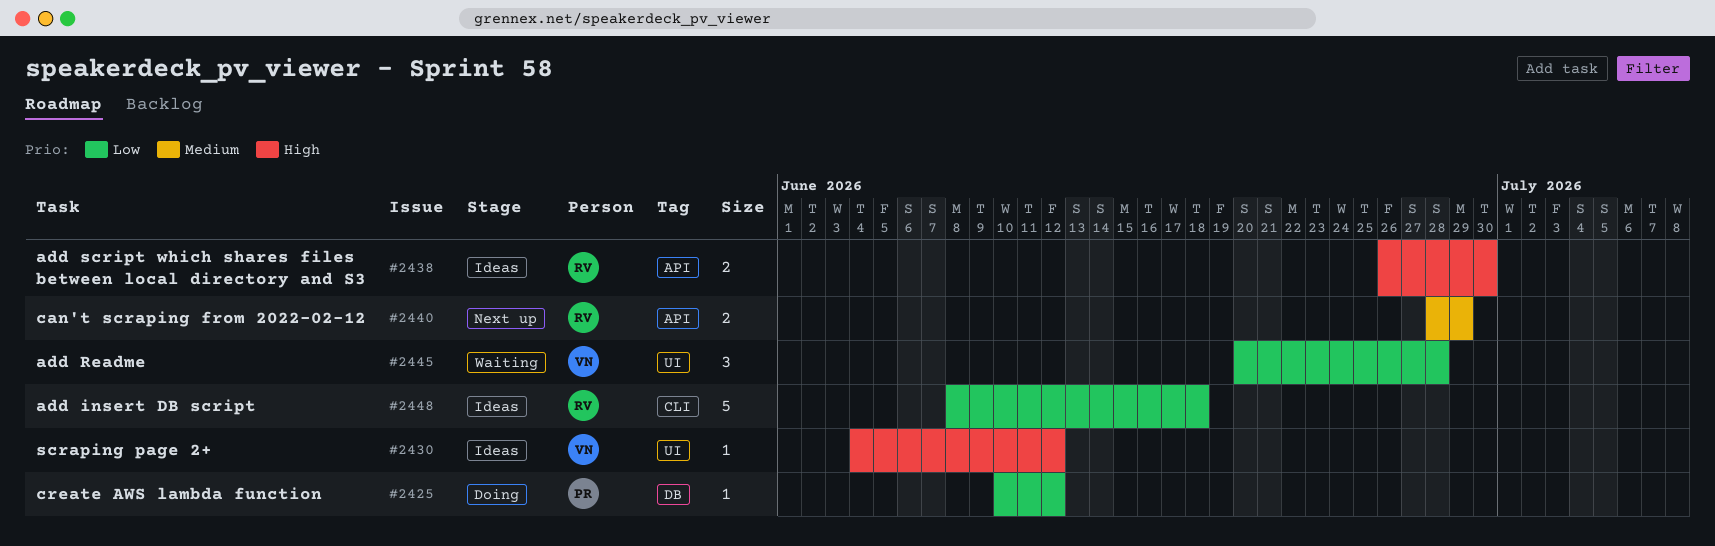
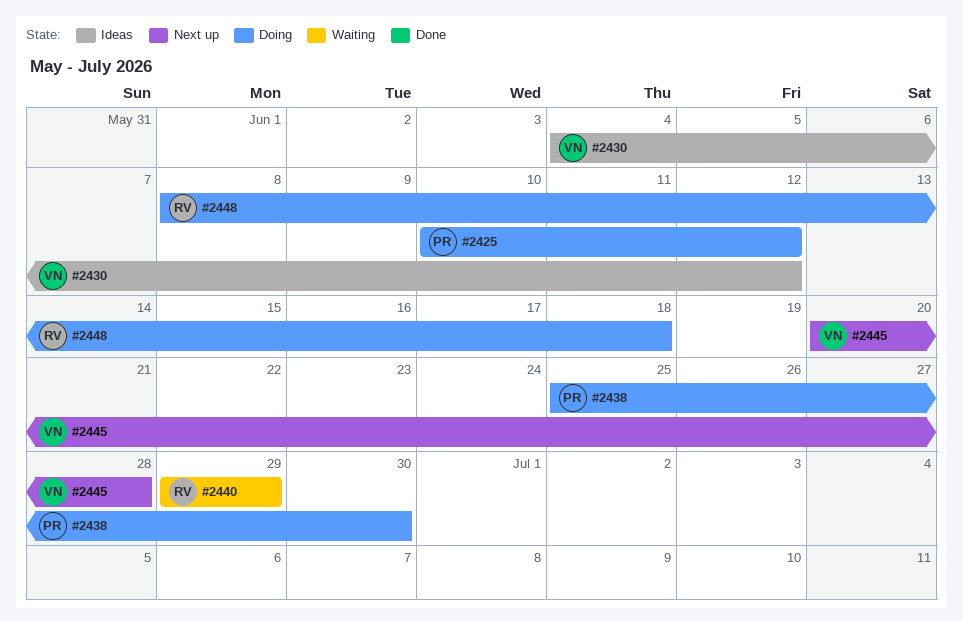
#2438, status: Ideas -> Doing
#2438, owner: RV -> PR
#2438, start: Jun 26 -> Jun 25
#2440, status: Next up -> Waiting
#2440, start: Jun 28 -> Jun 29
#2445, status: Waiting -> Next up
#2448, status: Ideas -> Doing

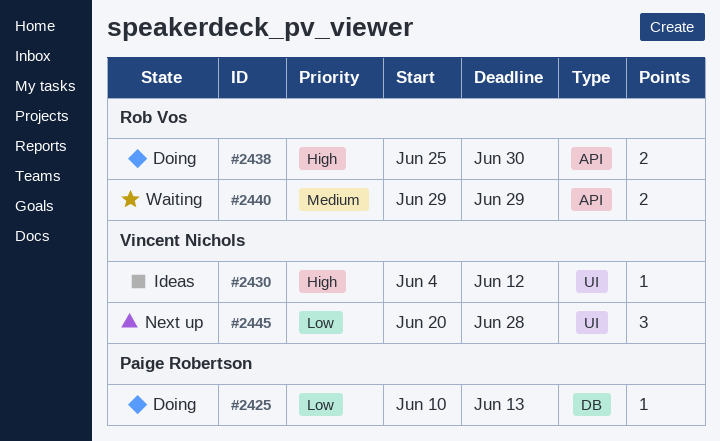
#2425, due: Jun 12 -> Jun 13
#2438, owner: Paige Robertson -> Rob Vos
#2448: present -> none

